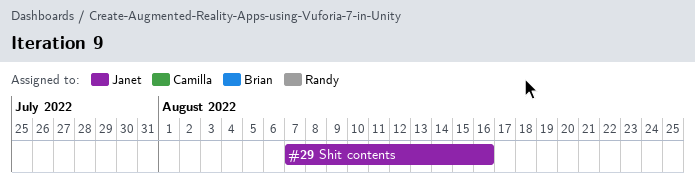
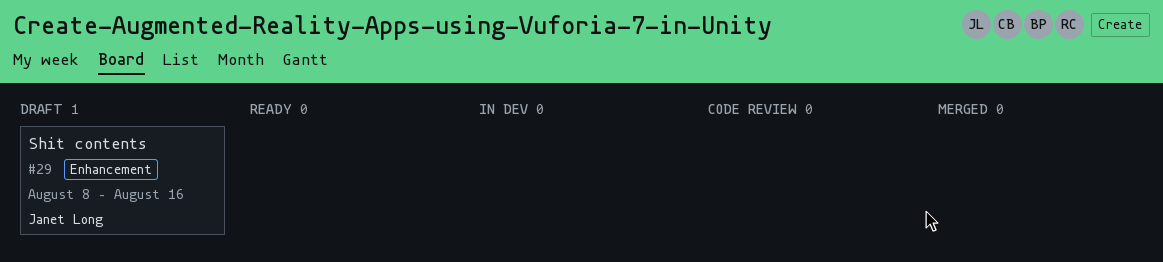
#29, start: Aug 7 -> Aug 8

